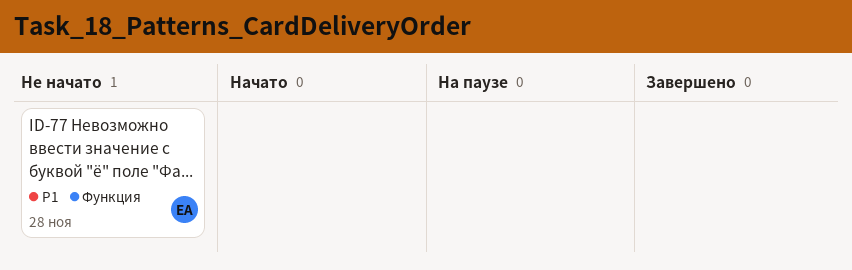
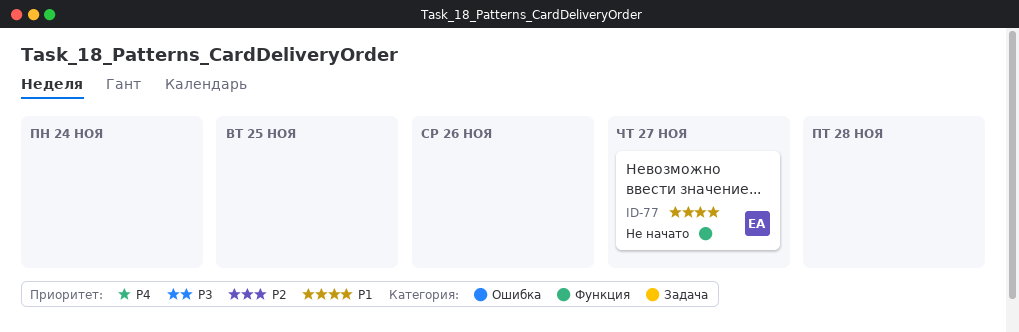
ID-77, due: Nov 28 -> Nov 27

